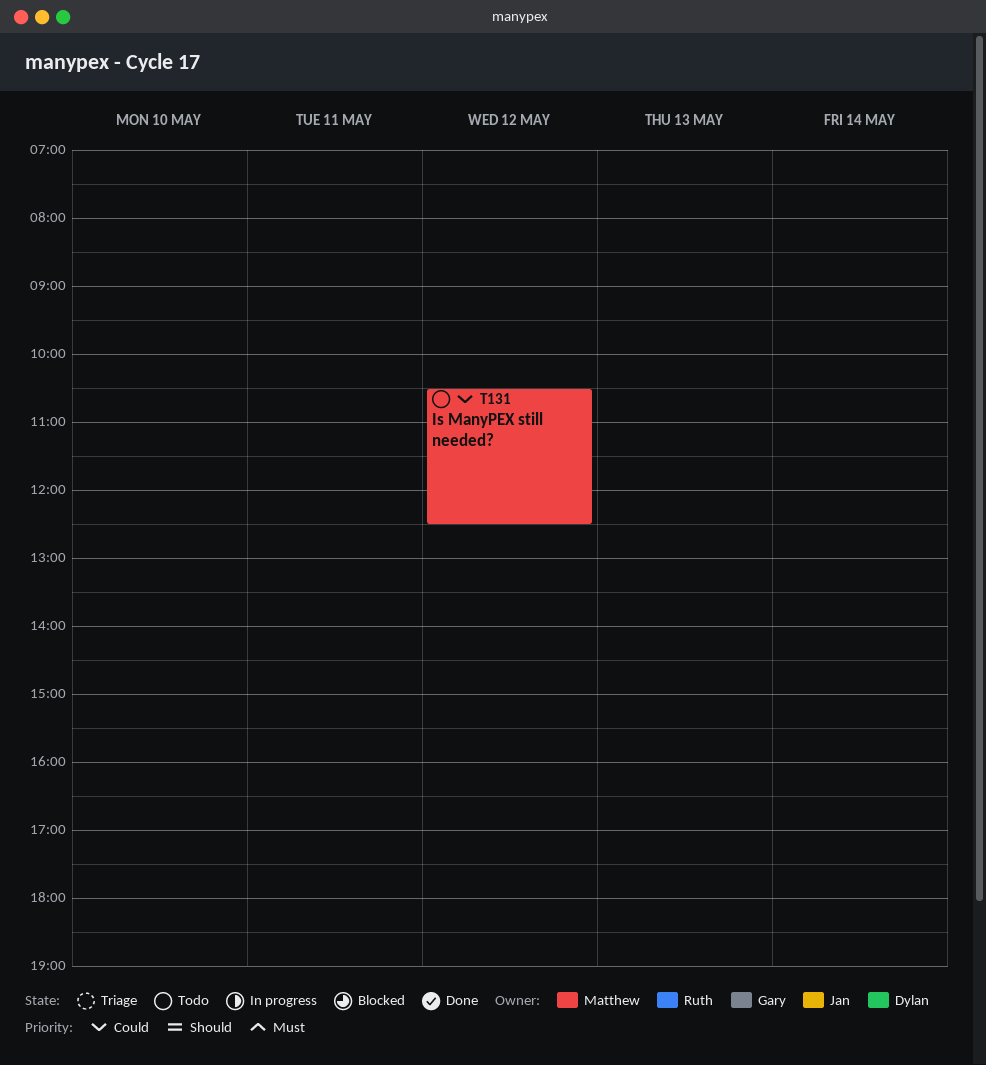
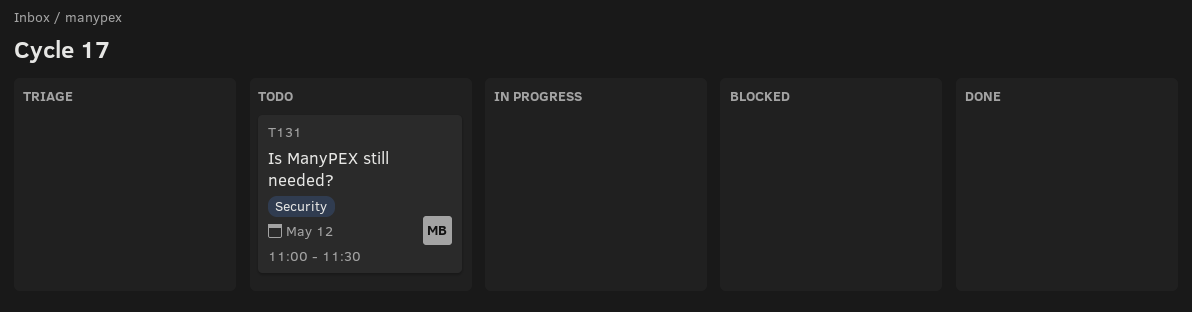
T131, begins: 10:30 -> 11:00
T131, ends: 12:30 -> 11:30

